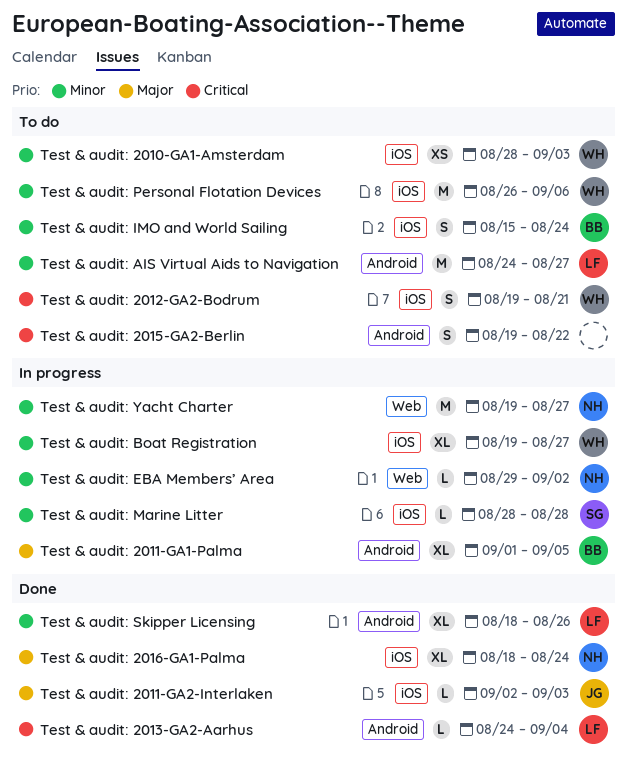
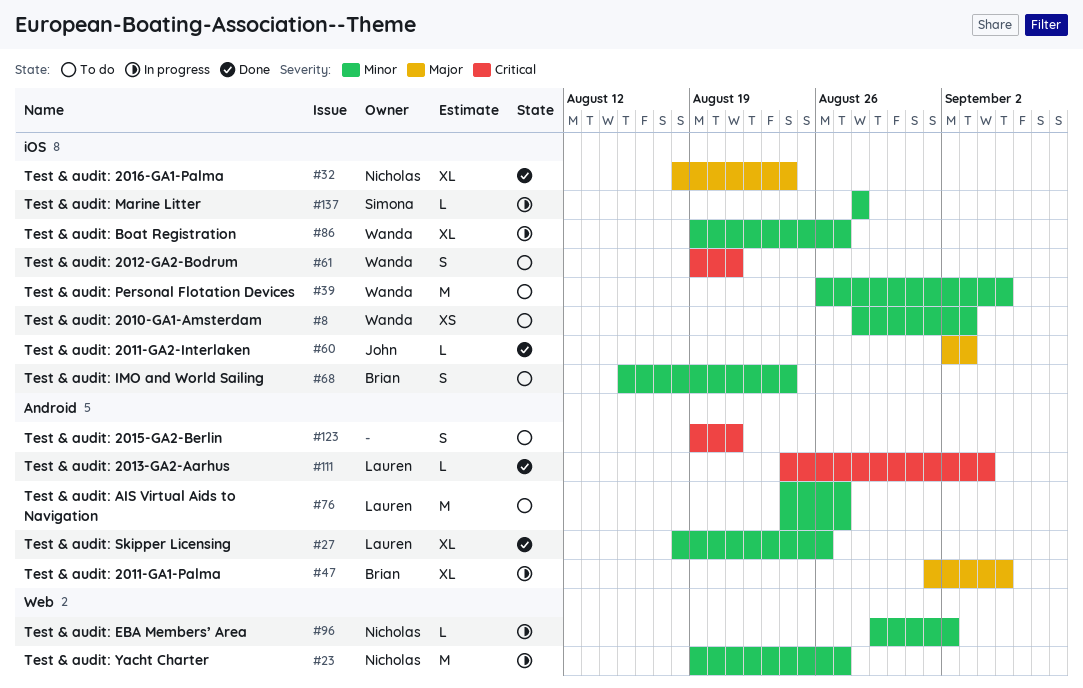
Test & audit: 2015-GA2-Berlin, due: Aug 22 -> Aug 21
Test & audit: Personal Flotation Devices, due: Sep 6 -> Sep 5

